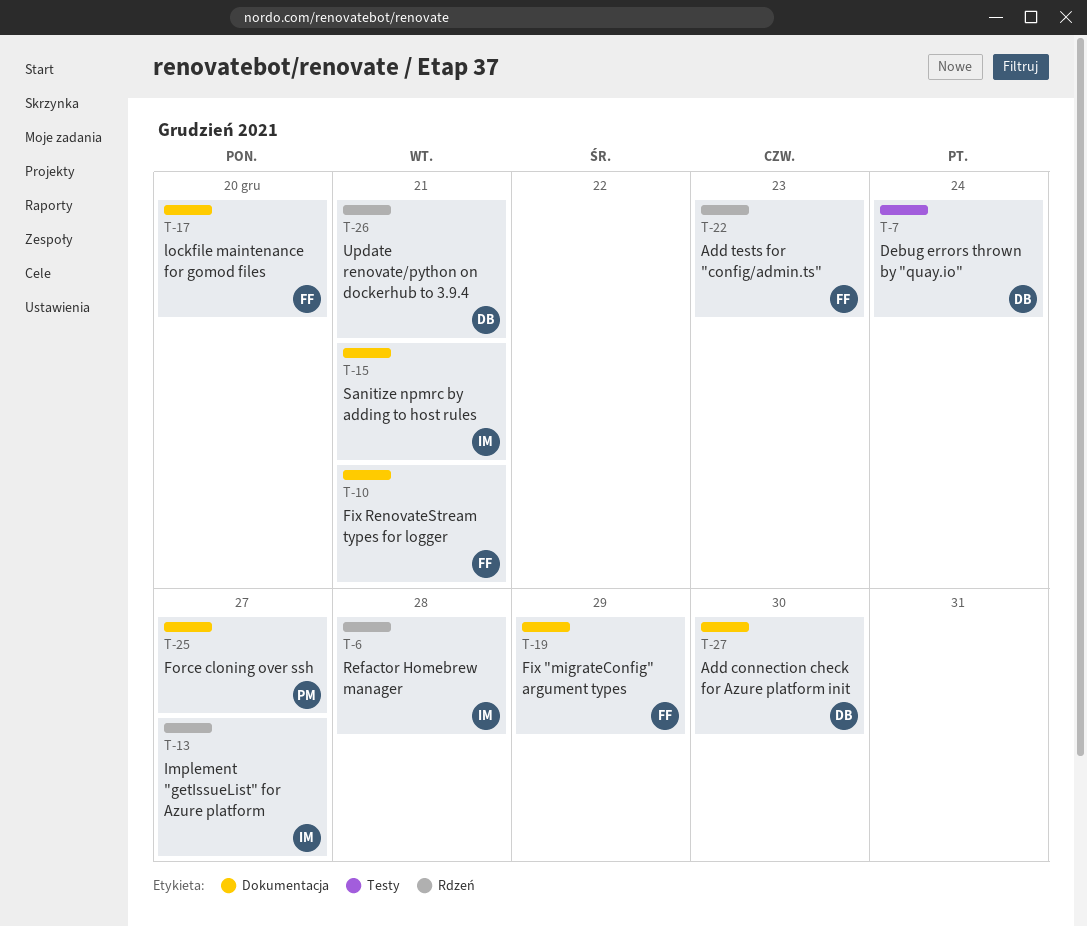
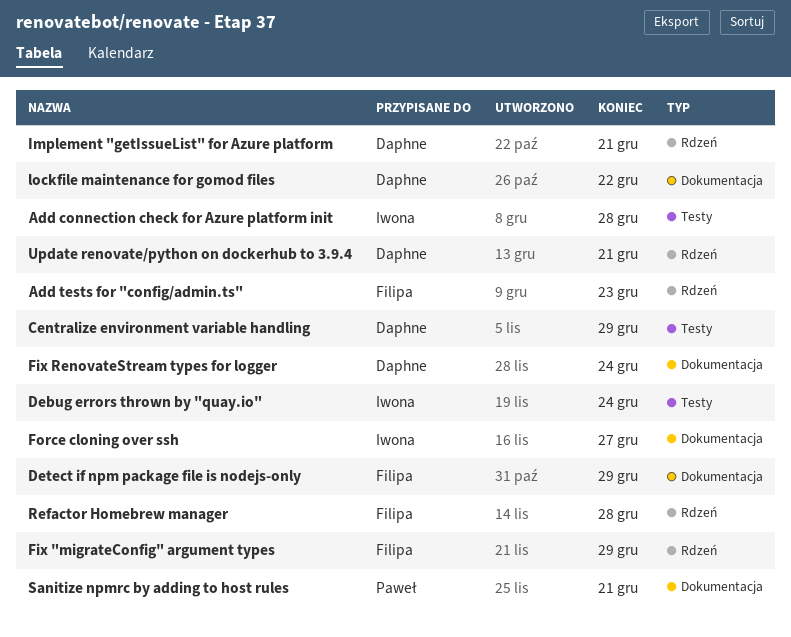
Add connection check for Azure platform init, owner: Daphne -> Iwona
Add connection check for Azure platform init, label: Dokumentacja -> Testy
Add connection check for Azure platform init, due: Dec 30 -> Dec 28
Centralize environment variable handling: none -> present
Debug errors thrown by "quay.io", owner: Daphne -> Iwona
Detect if npm package file is nodejs-only: none -> present
Fix "migrateConfig" argument types, label: Dokumentacja -> Rdzeń
Fix RenovateStream types for logger, owner: Filipa -> Daphne
Fix RenovateStream types for logger, due: Dec 21 -> Dec 24
Force cloning over ssh, owner: Paweł -> Iwona
Implement "getIssueList" for Azure platform, owner: Iwona -> Daphne
Implement "getIssueList" for Azure platform, due: Dec 27 -> Dec 21
lockfile maintenance for gomod files, owner: Filipa -> Daphne
lockfile maintenance for gomod files, due: Dec 20 -> Dec 22
Refactor Homebrew manager, owner: Iwona -> Filipa
Sanitize npmrc by adding to host rules, owner: Iwona -> Paweł

